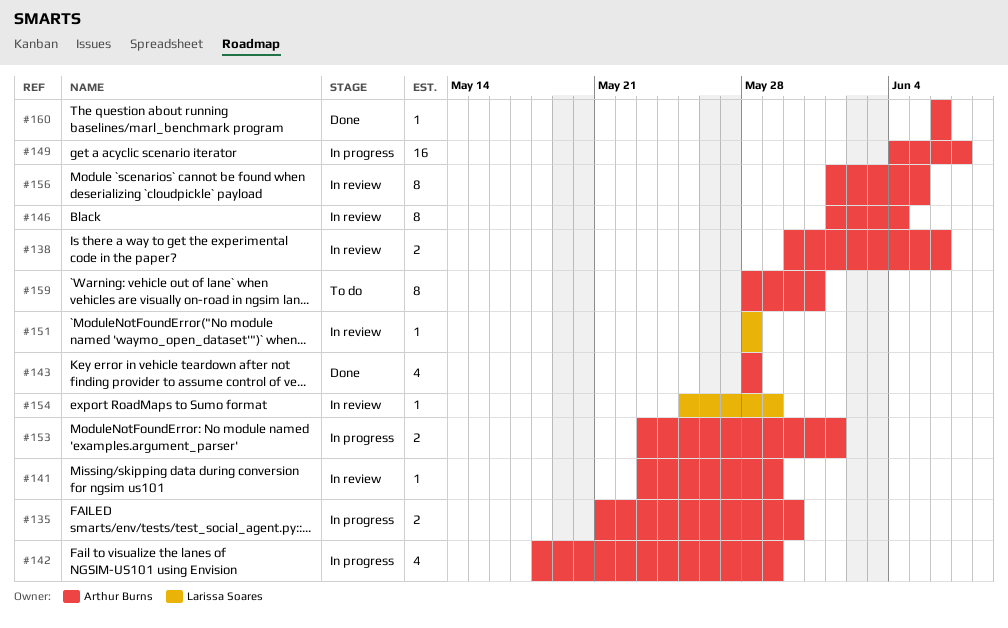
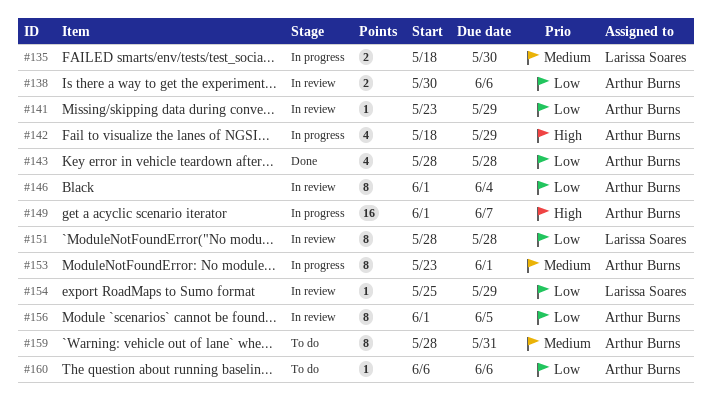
#135, owner: Arthur Burns -> Larissa Soares
#135, start: May 21 -> May 18
#149, start: Jun 4 -> Jun 1
#151, estimate: 1 -> 8
#153, estimate: 2 -> 8
#160, status: Done -> To do

